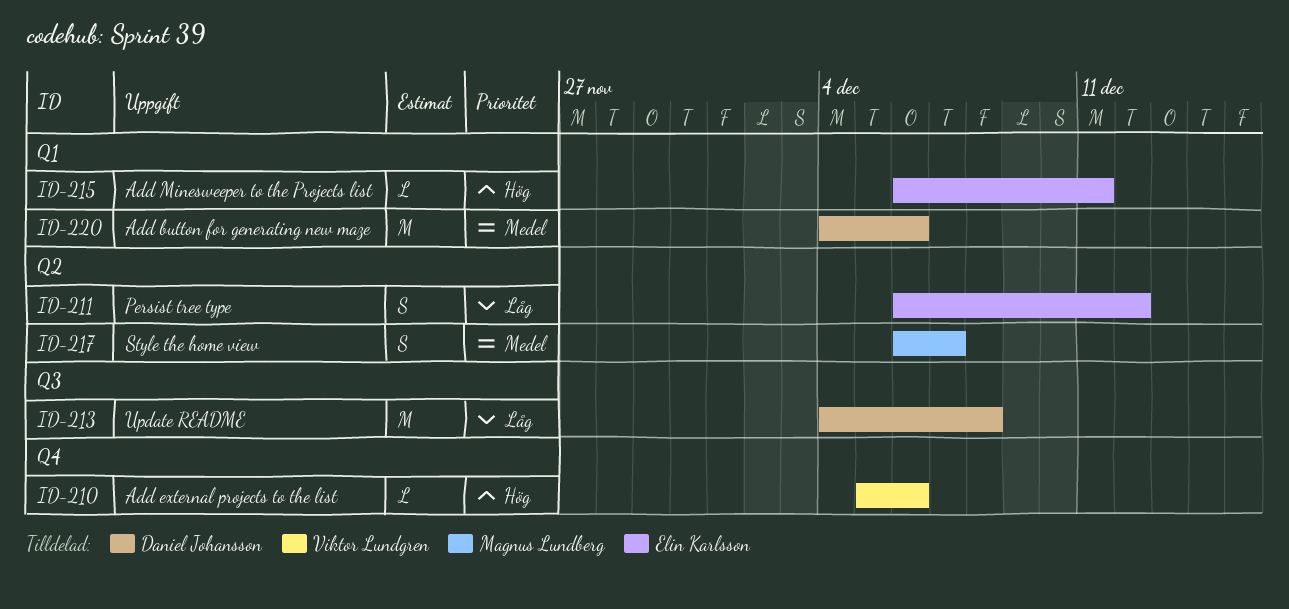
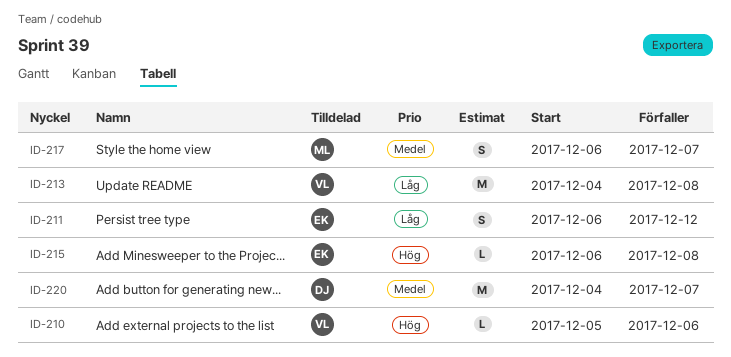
ID-213, owner: Daniel Johansson -> Viktor Lundgren
ID-215, due: Dec 11 -> Dec 8
ID-220, due: Dec 6 -> Dec 7

